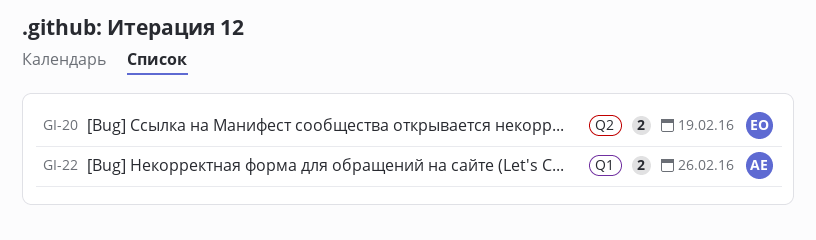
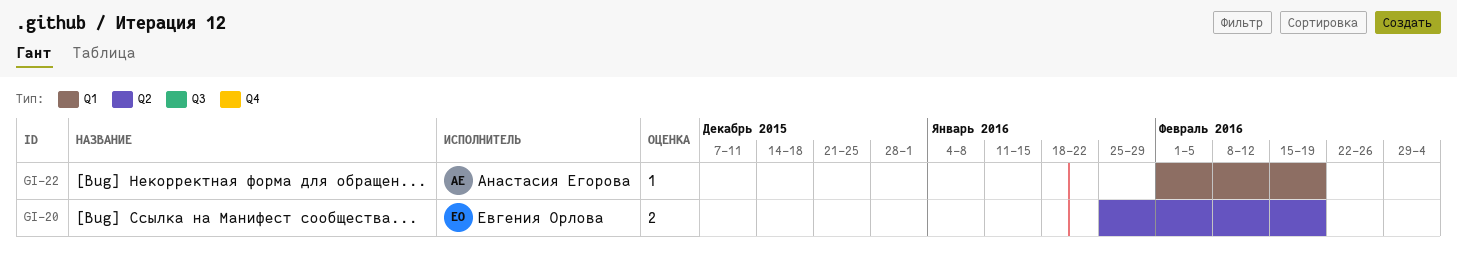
GI-22, estimate: 2 -> 1
GI-22, due: Feb 26 -> Feb 19

